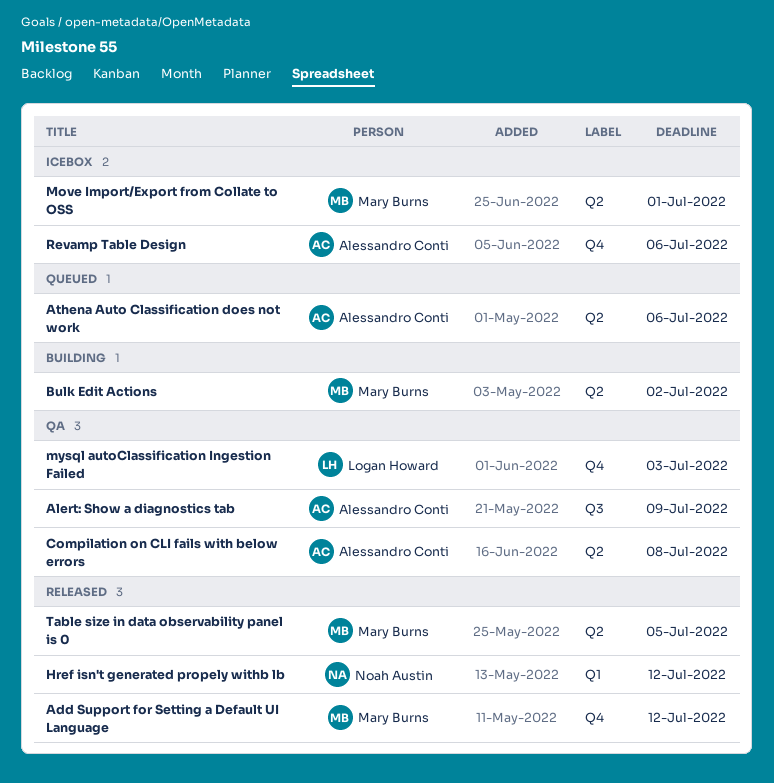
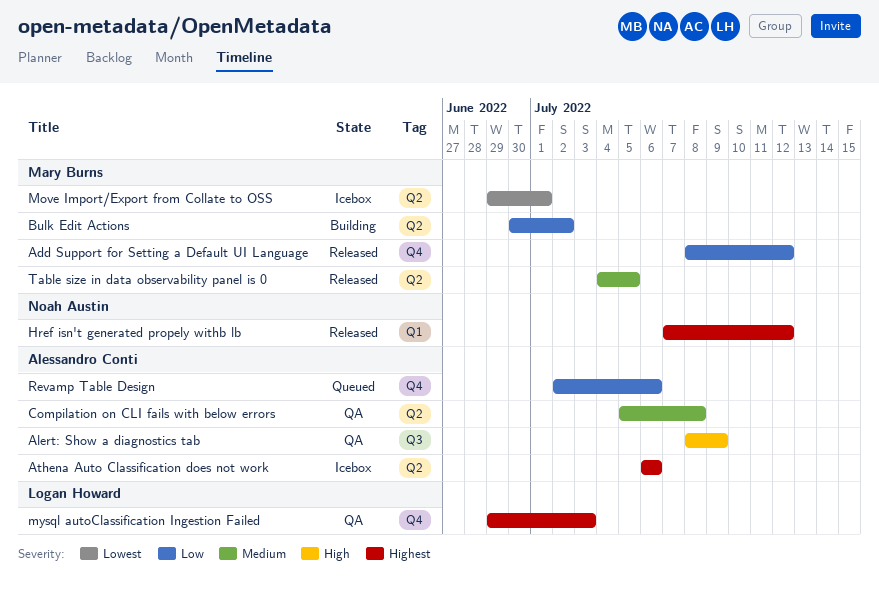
Athena Auto Classification does not work, status: Queued -> Icebox
Revamp Table Design, status: Icebox -> Queued

